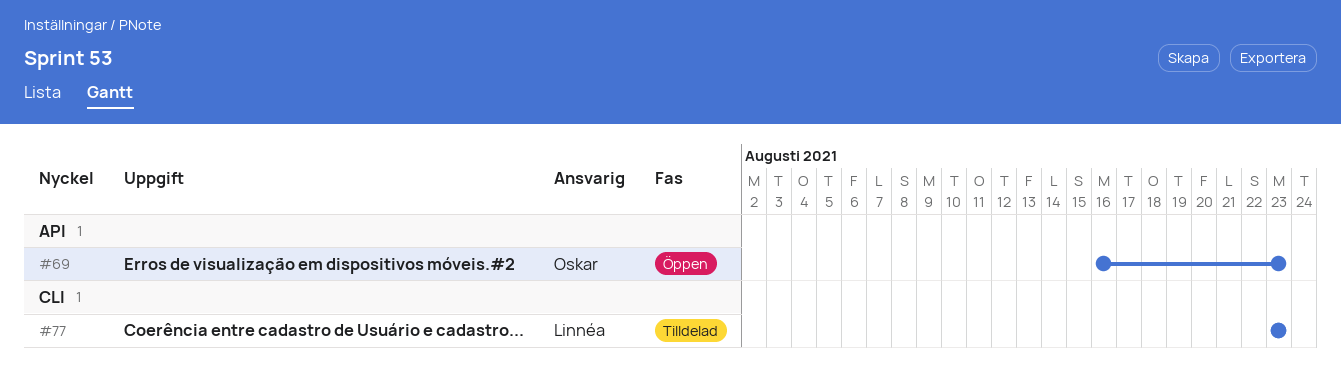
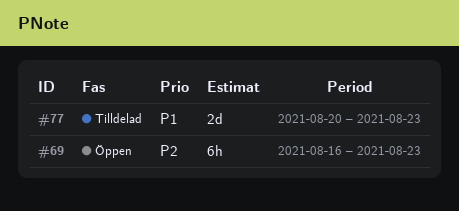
#77, start: Aug 23 -> Aug 20

